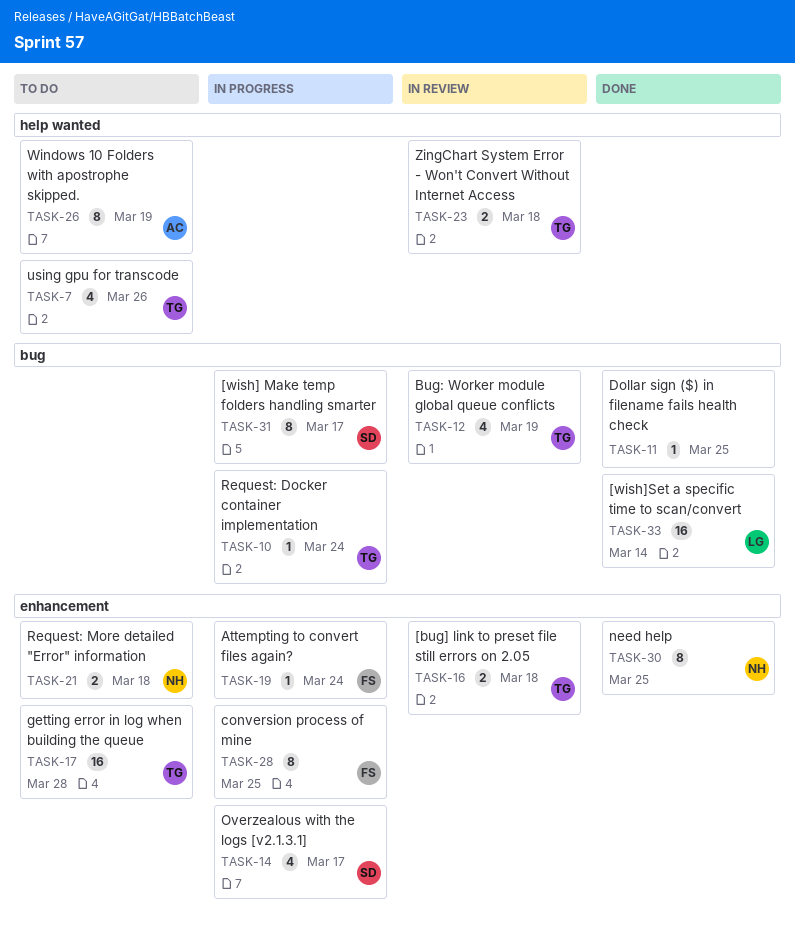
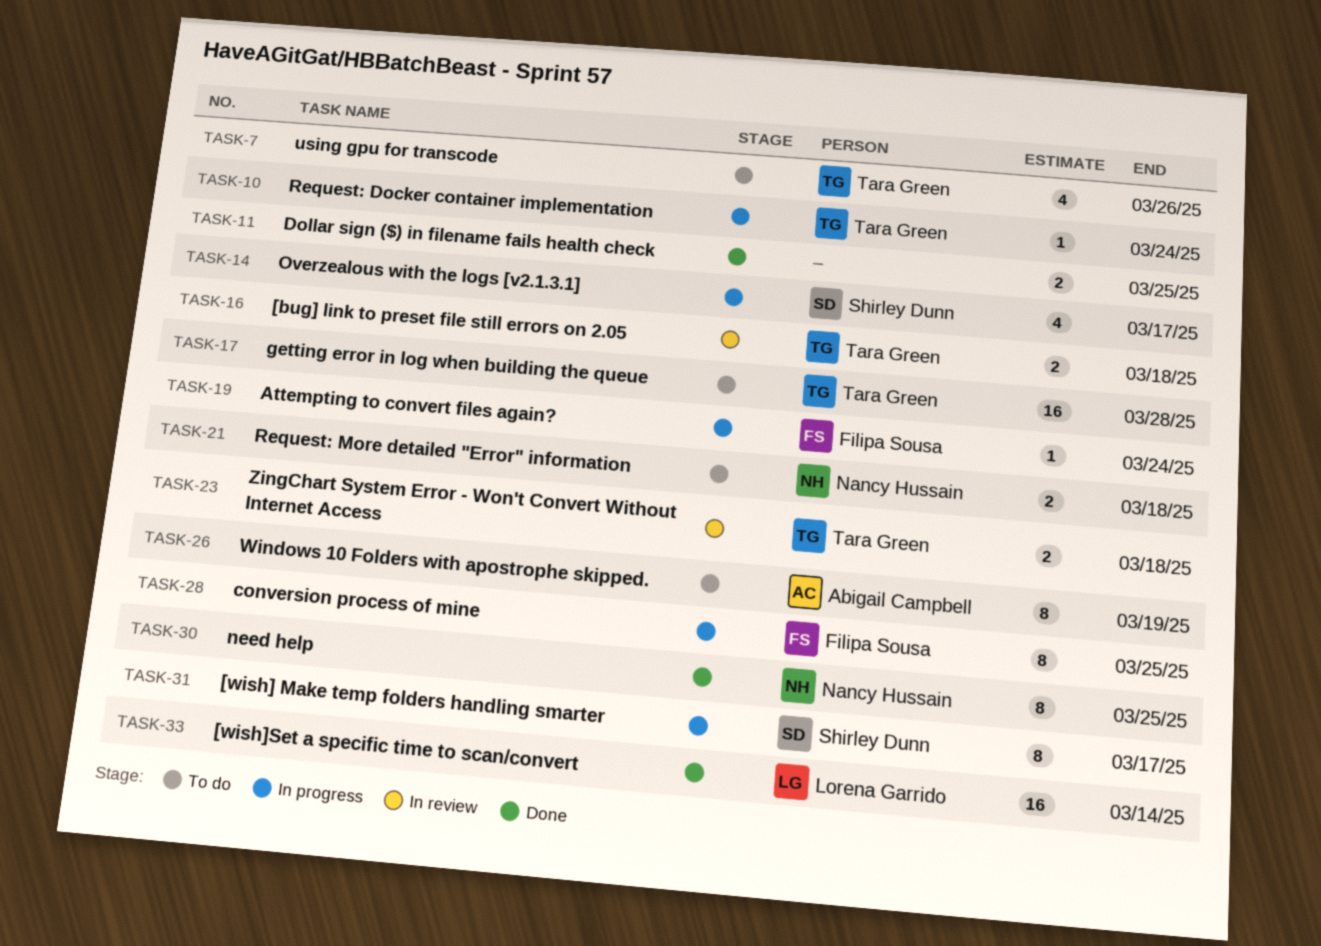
TASK-11, estimate: 1 -> 2
TASK-12: present -> none

